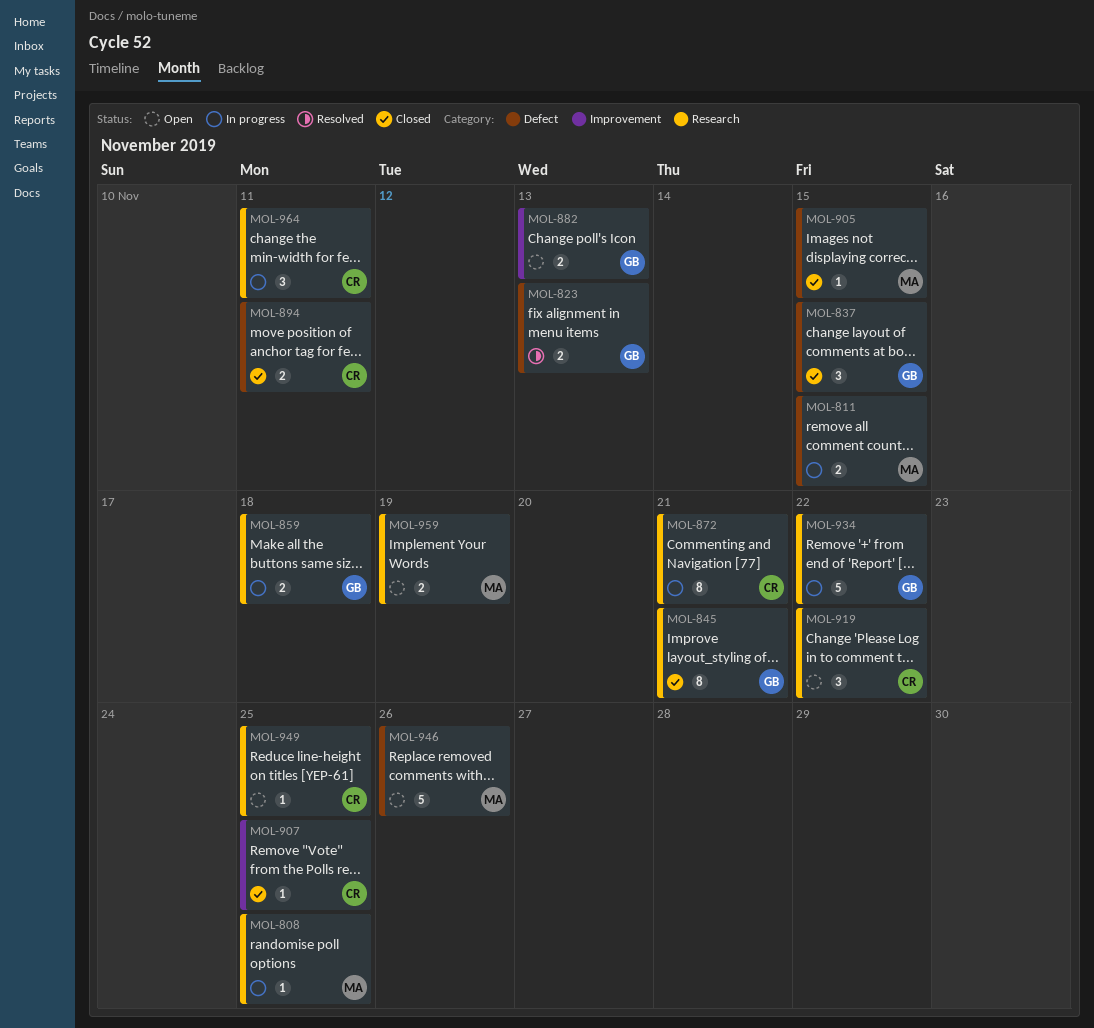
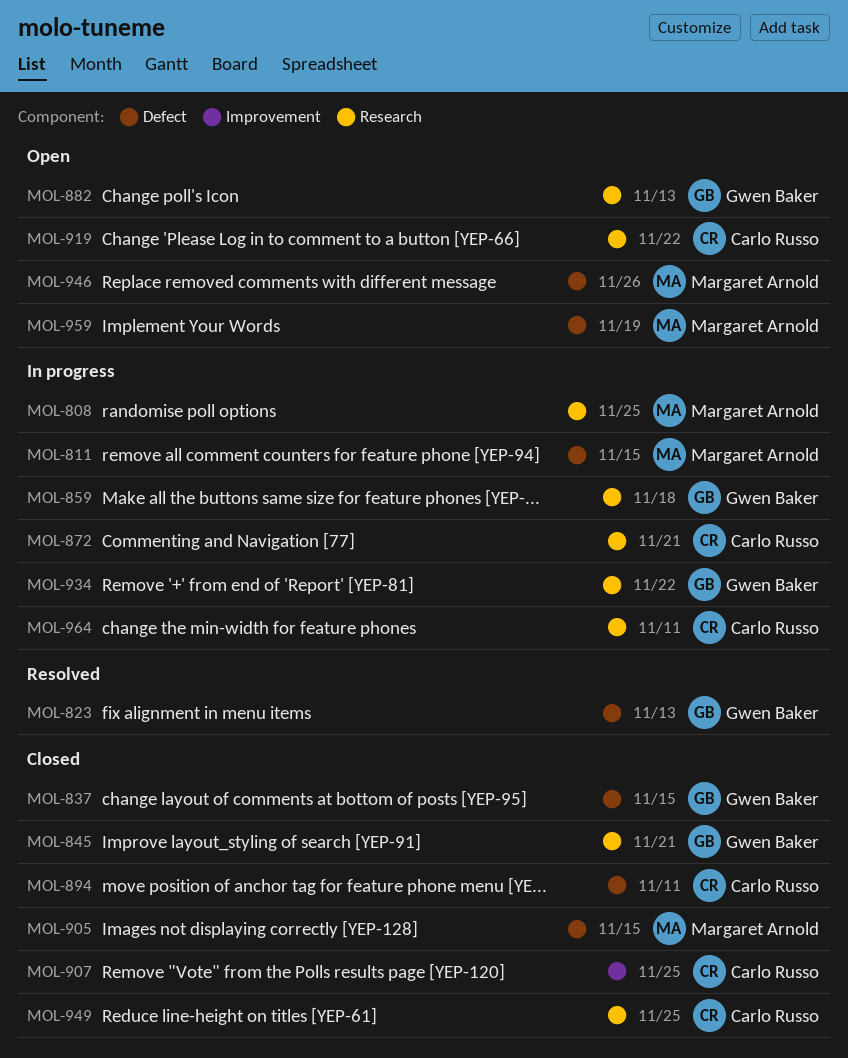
MOL-882, label: Improvement -> Research
MOL-949, status: Open -> Closed
MOL-959, label: Research -> Defect

